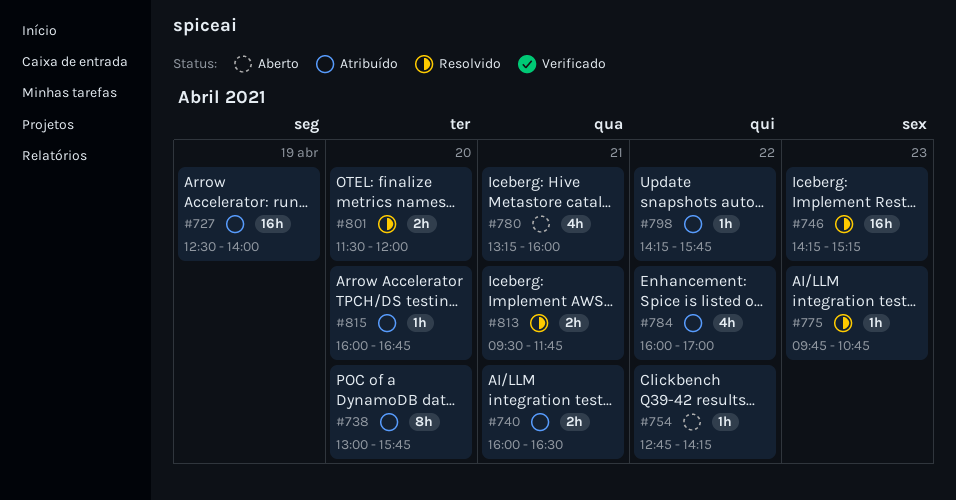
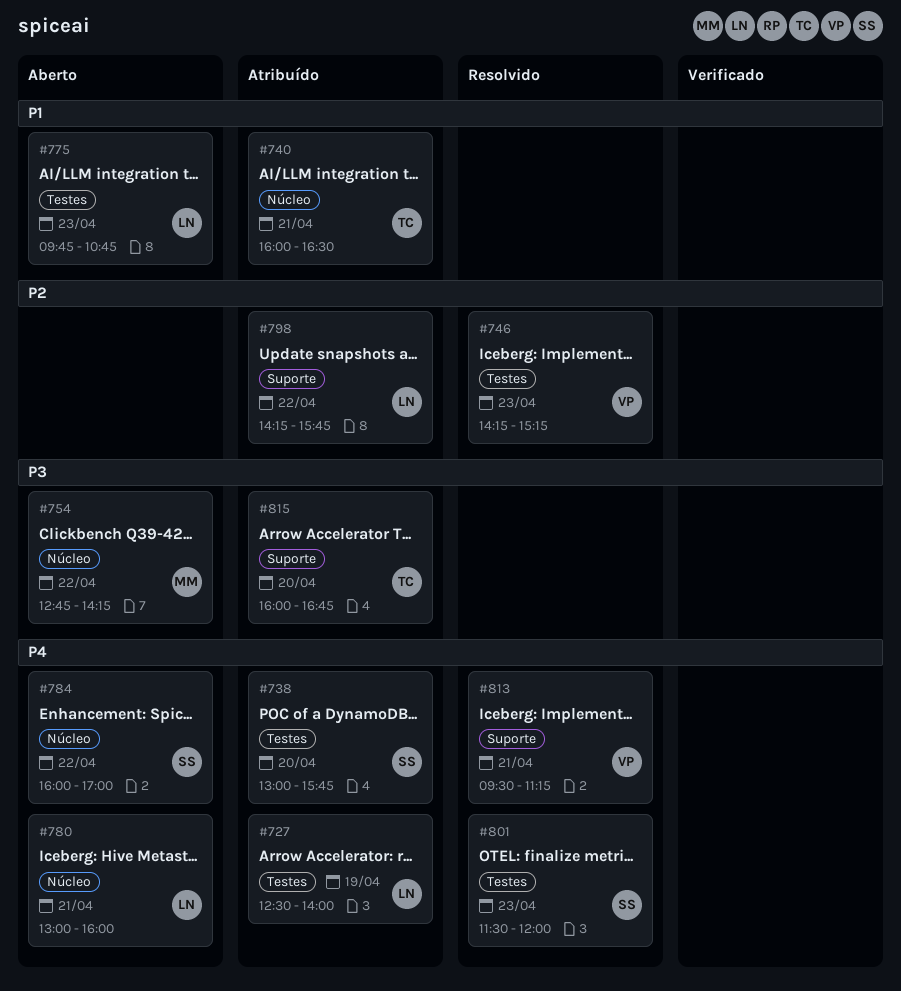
#775, status: Resolvido -> Aberto
#780, begins: 13:15 -> 13:00
#784, status: Atribuído -> Aberto
#801, day: Apr 20 -> Apr 23
#813, ends: 11:45 -> 11:15

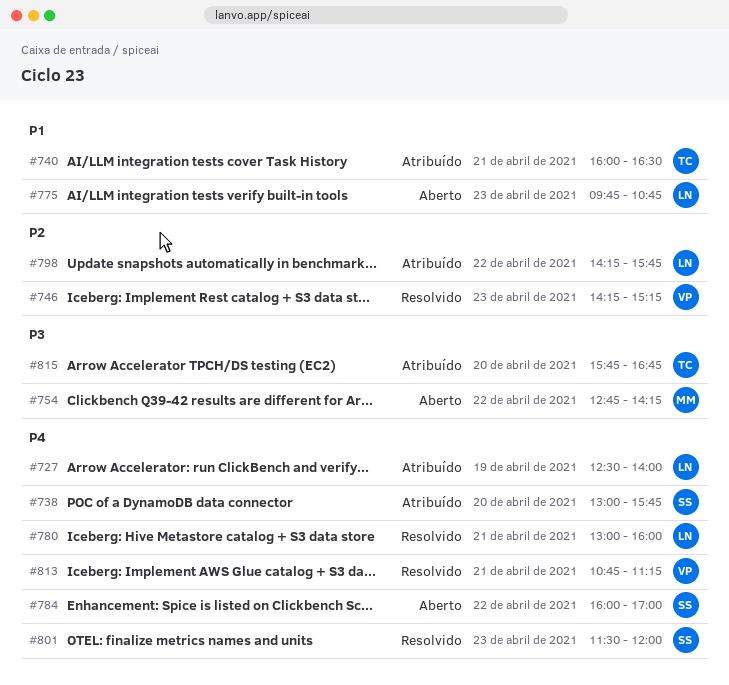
#780, status: Aberto -> Resolvido
#813, begins: 09:30 -> 10:45
#815, begins: 16:00 -> 15:45

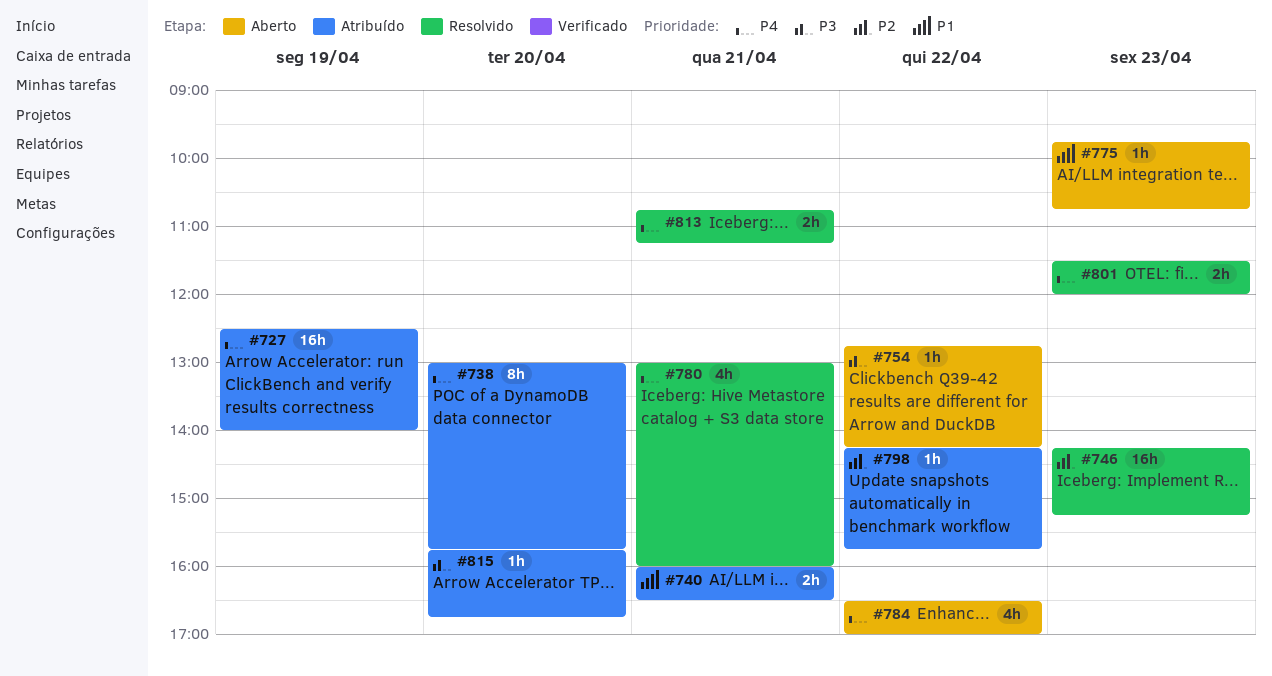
#784, begins: 16:00 -> 16:30

